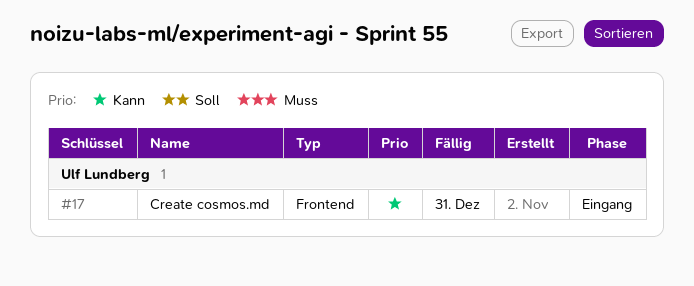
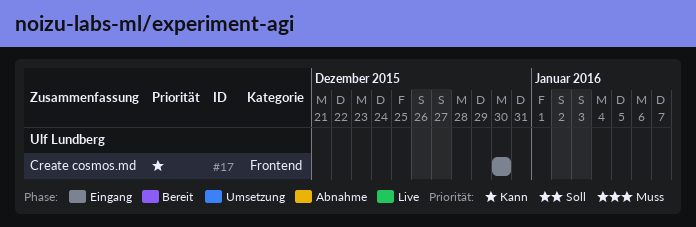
#17, due: Dec 31 -> Dec 30

